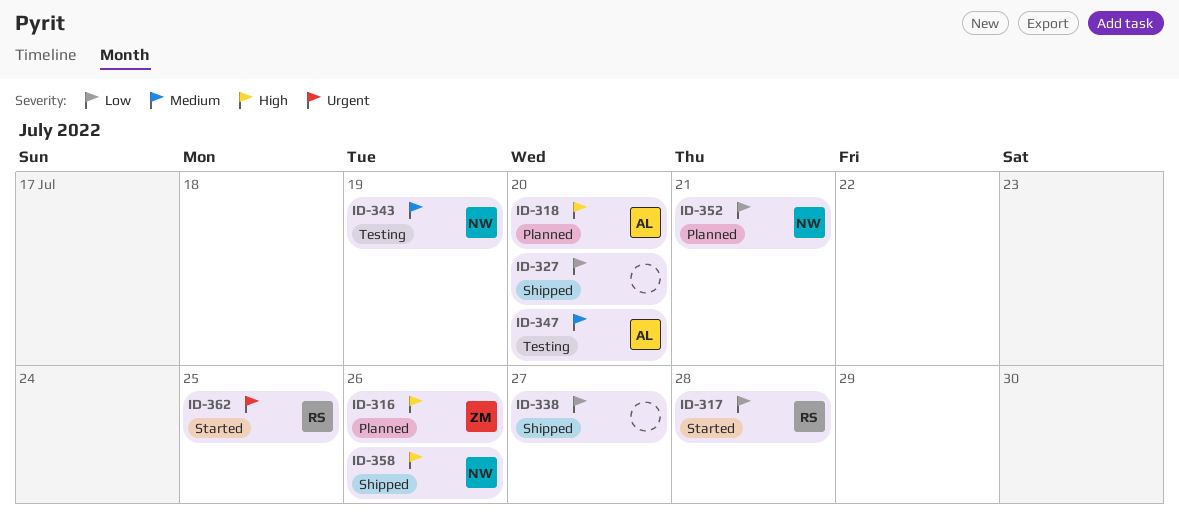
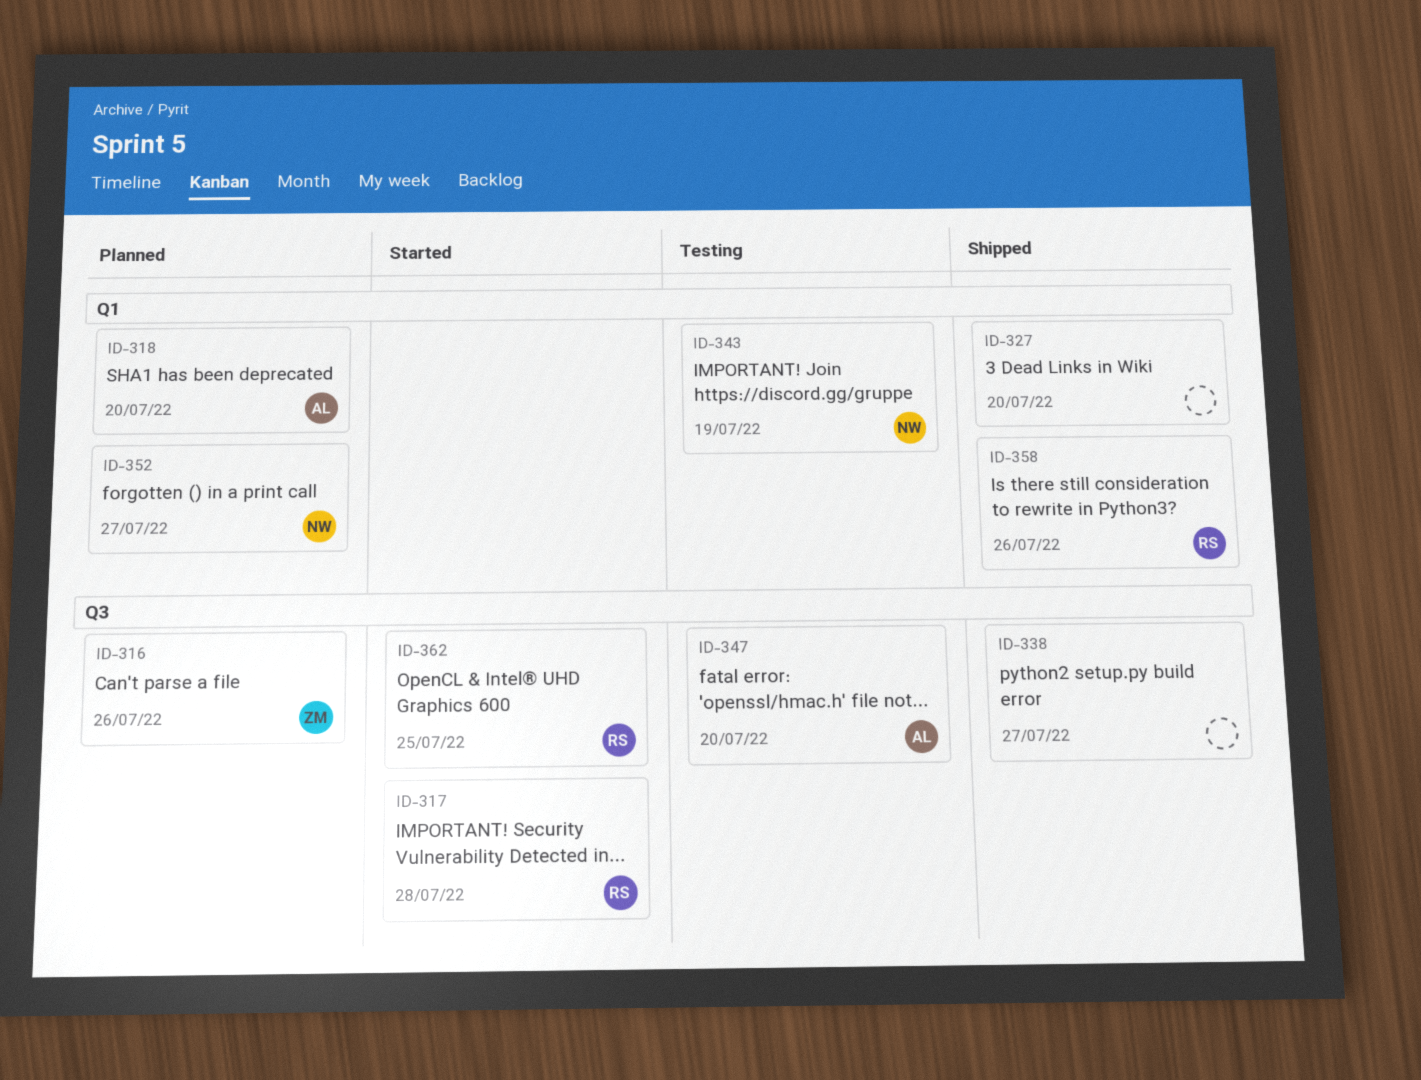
ID-352, due: Jul 21 -> Jul 27
ID-358, owner: NW -> RS

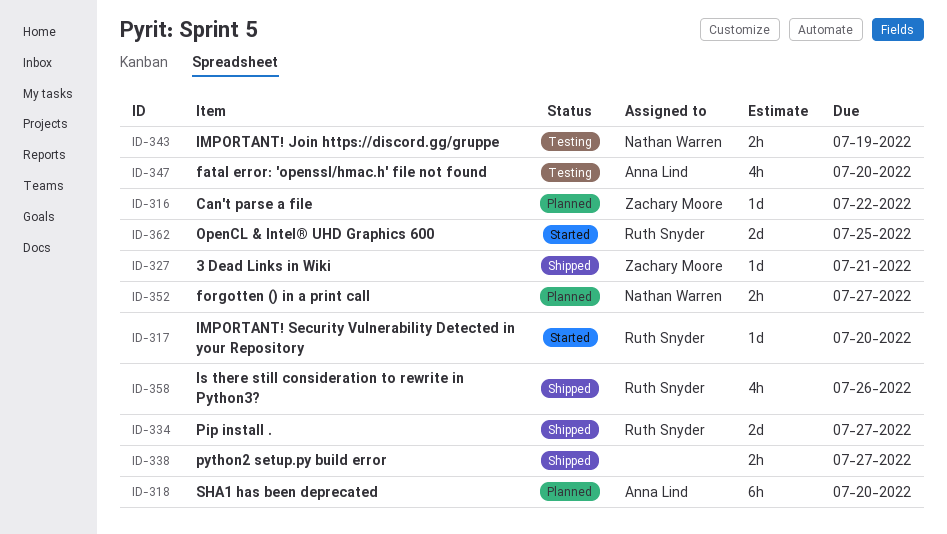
ID-316, due: Jul 26 -> Jul 22
ID-317, due: Jul 28 -> Jul 20
ID-327, owner: none -> Zachary Moore
ID-327, due: Jul 20 -> Jul 21
ID-334: none -> present

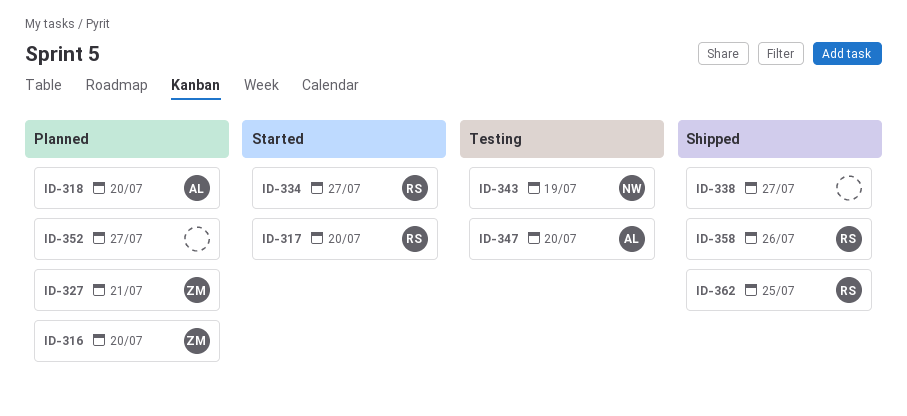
ID-316, due: Jul 22 -> Jul 20
ID-327, status: Shipped -> Planned
ID-334, status: Shipped -> Started
ID-352, owner: Nathan Warren -> none
ID-362, status: Started -> Shipped

